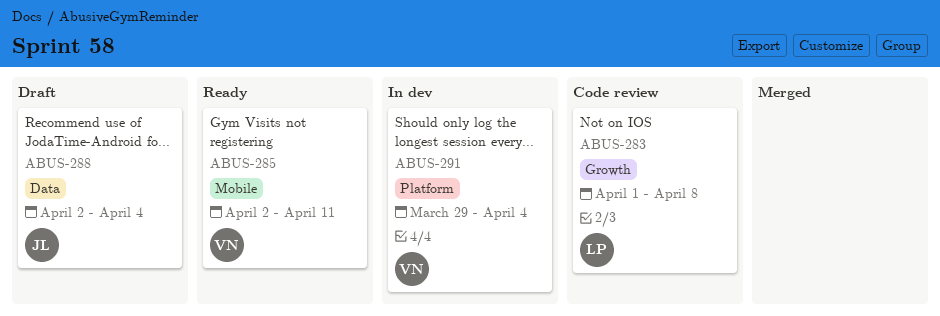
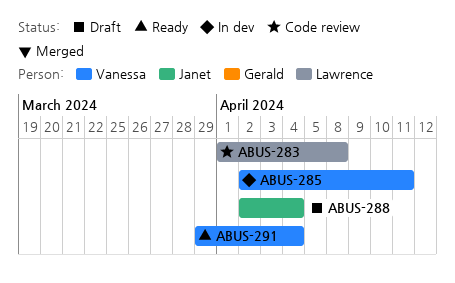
ABUS-285, status: Ready -> In dev
ABUS-291, status: In dev -> Ready

